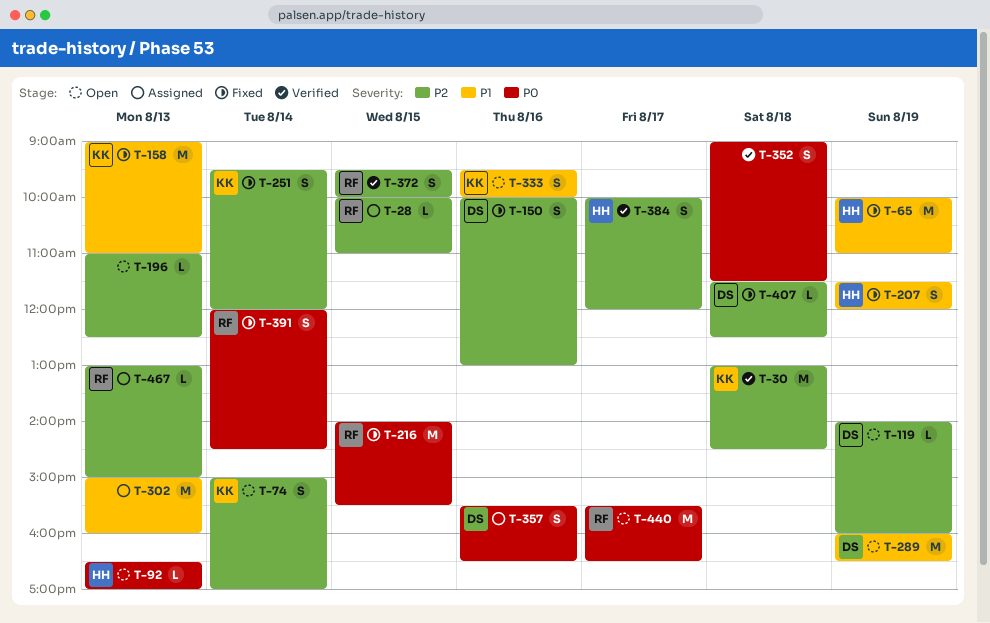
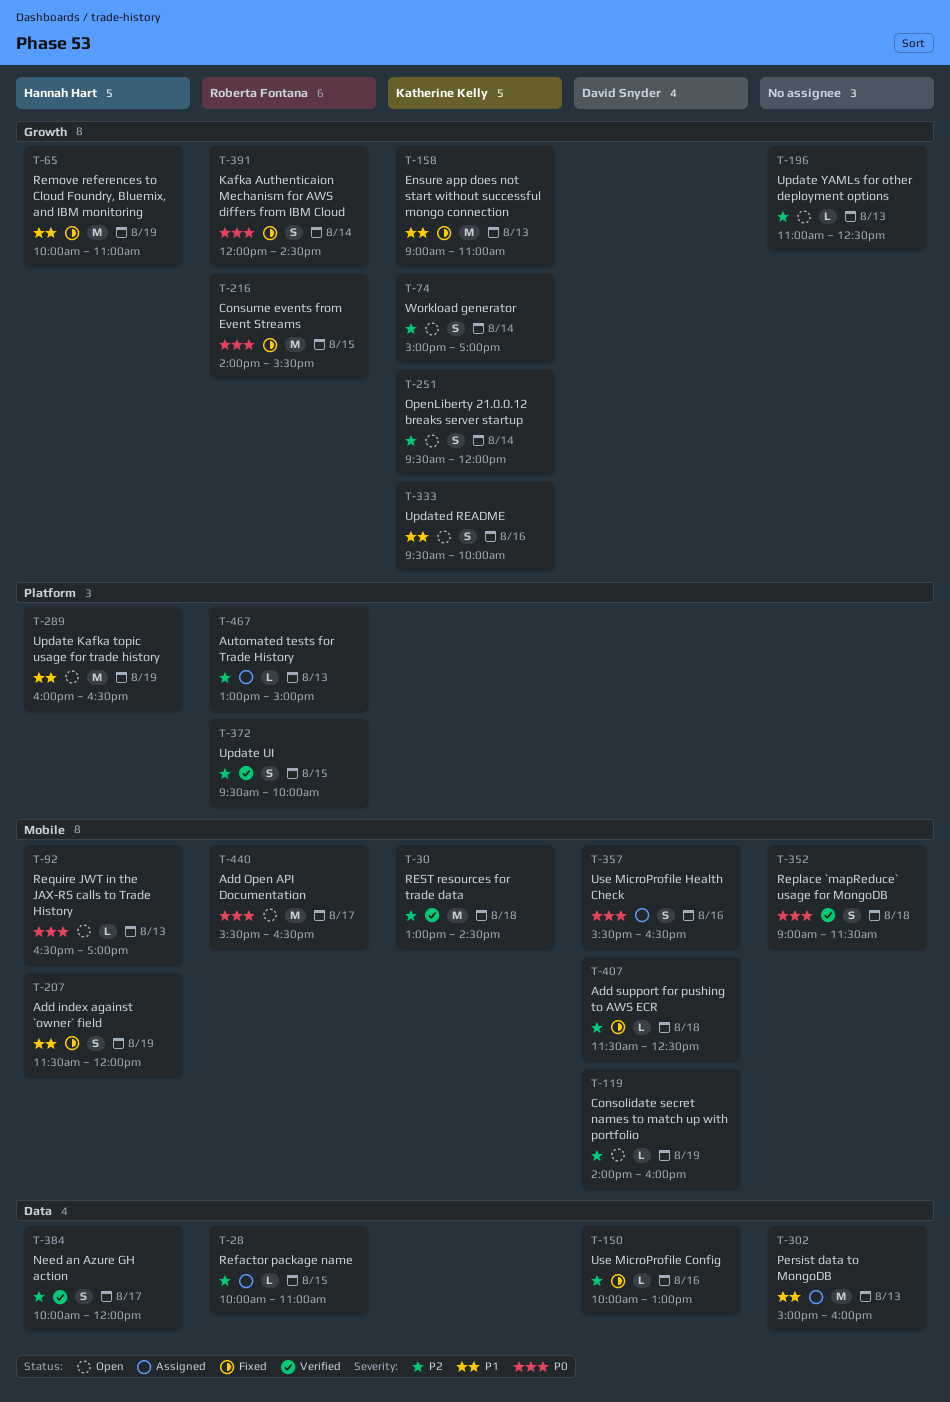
T-150, estimate: S -> L
T-251, status: Fixed -> Open
T-289, owner: David Snyder -> Hannah Hart

